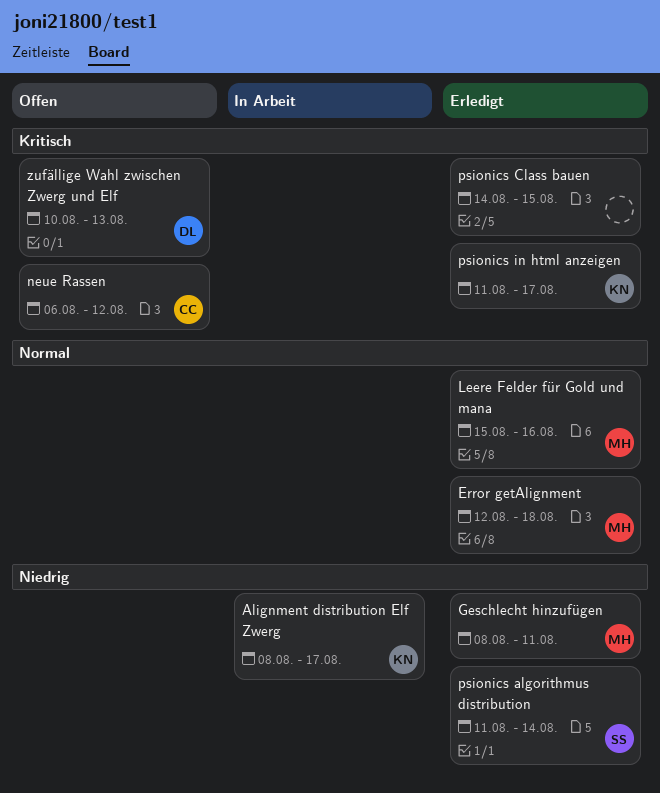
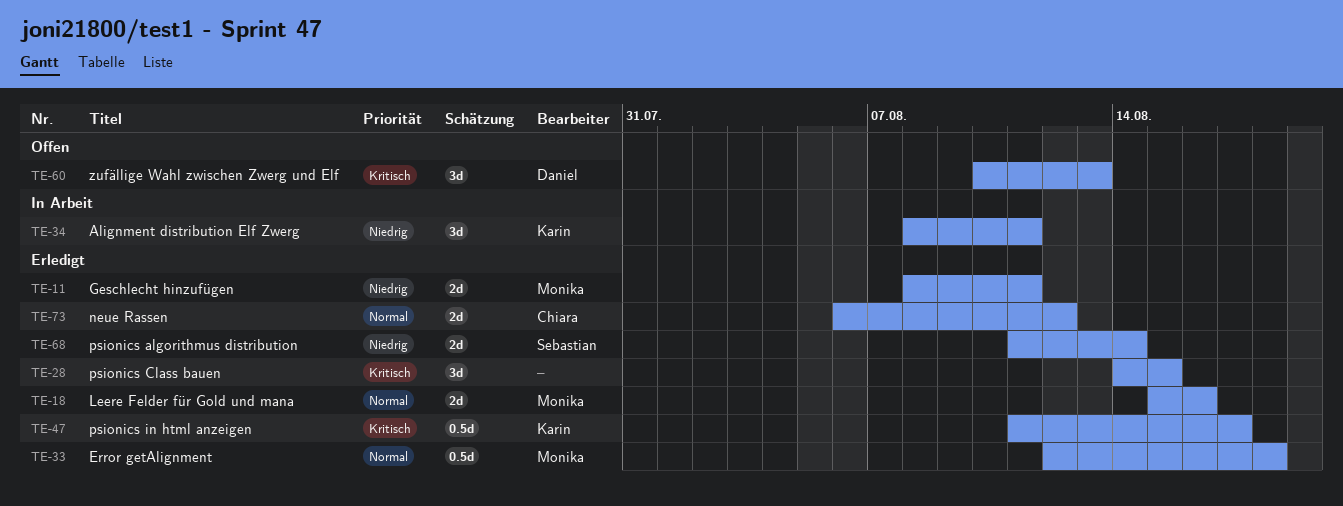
Alignment distribution Elf Zwerg, due: Aug 17 -> Aug 11
neue Rassen, status: Offen -> Erledigt
neue Rassen, priority: Kritisch -> Normal

